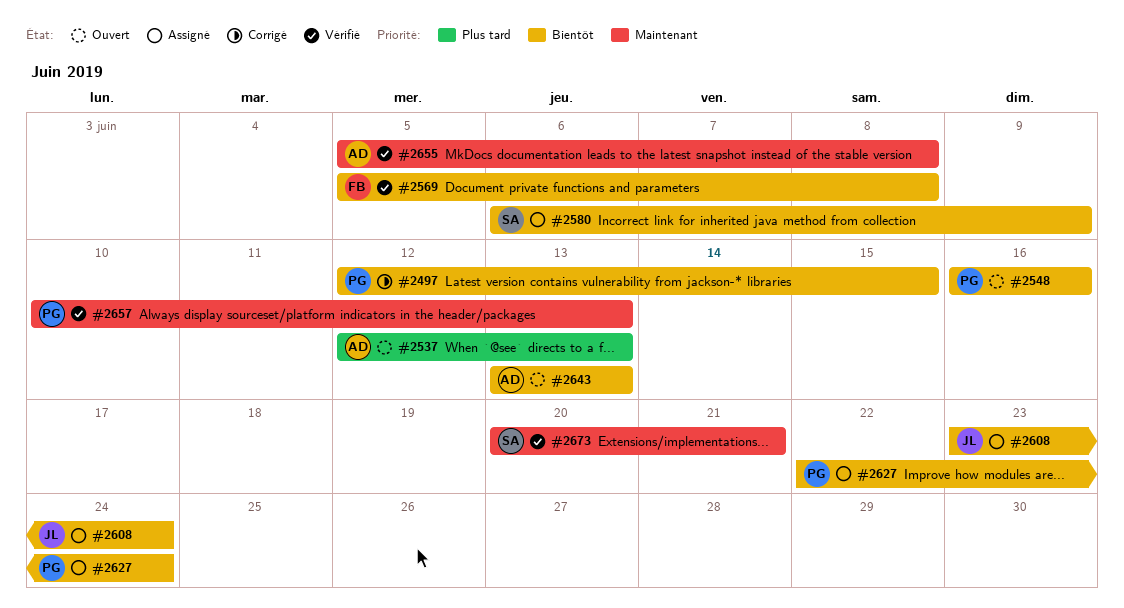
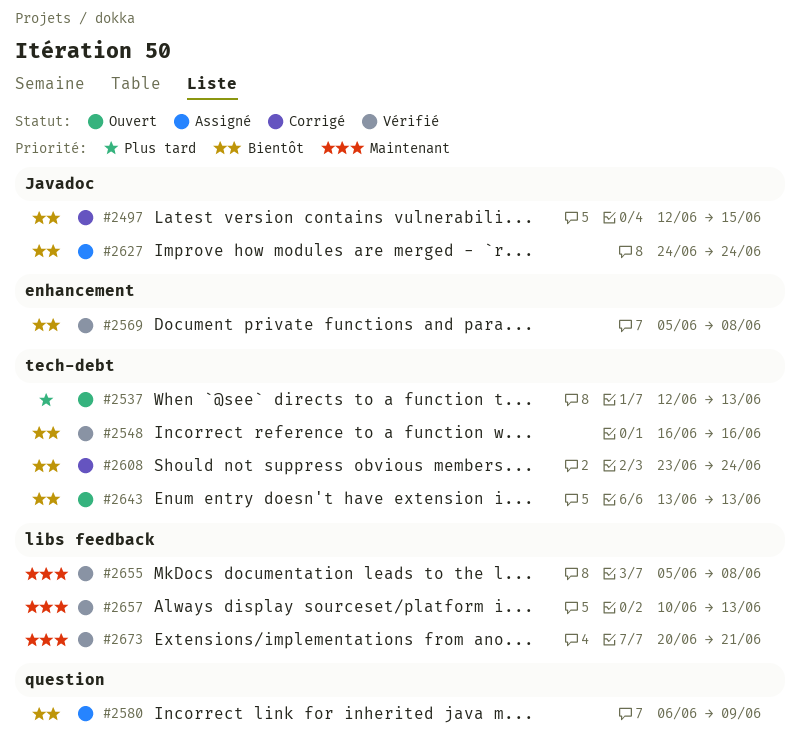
#2548, status: Ouvert -> Vérifié
#2608, status: Assigné -> Corrigé
#2627, start: Jun 22 -> Jun 24

